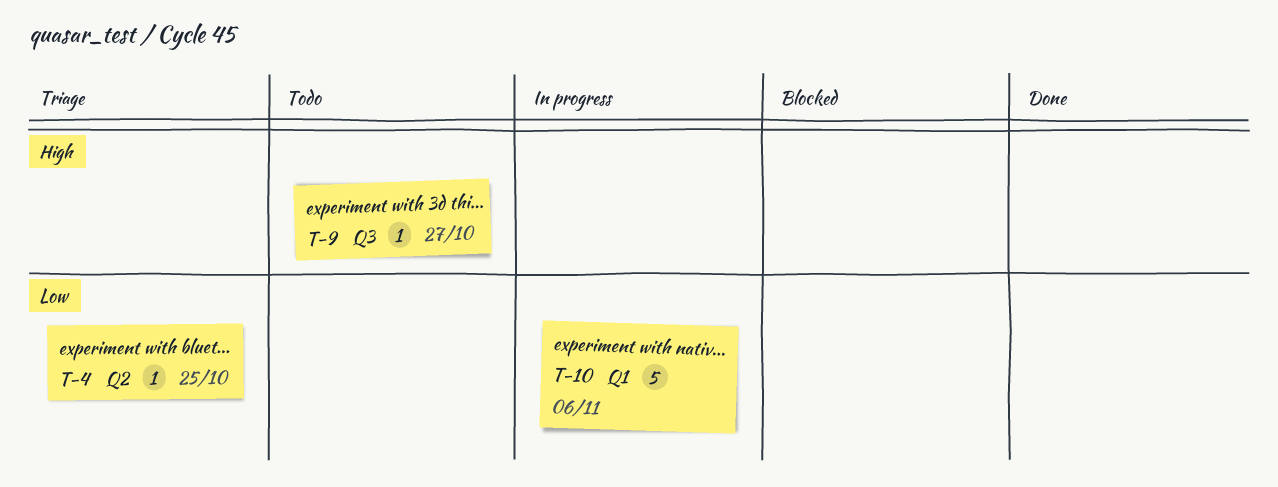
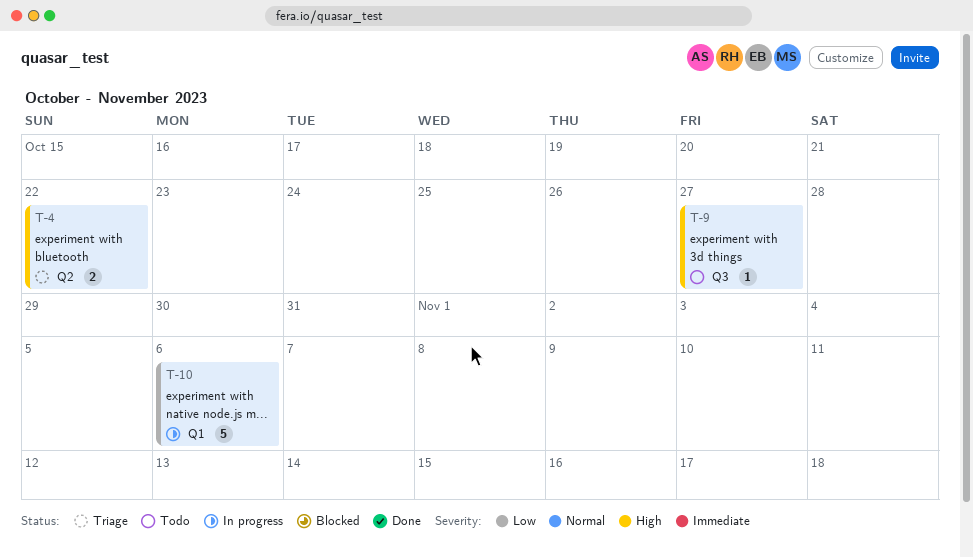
T-4, priority: Low -> High
T-4, estimate: 1 -> 2
T-4, due: Oct 25 -> Oct 22

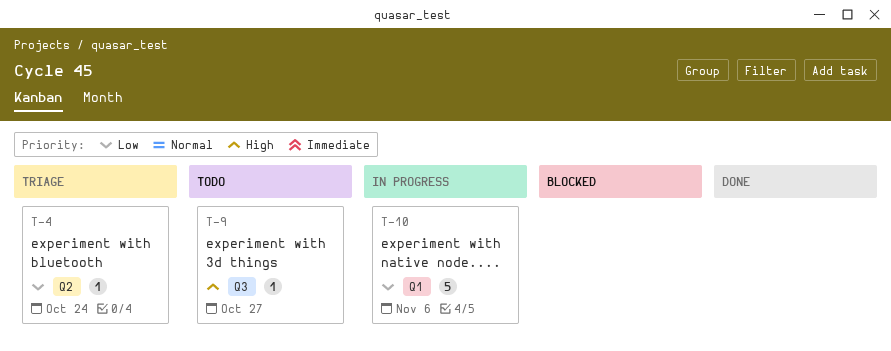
T-4, priority: High -> Low
T-4, estimate: 2 -> 1
T-4, due: Oct 22 -> Oct 24

